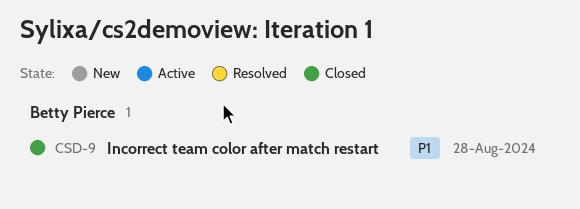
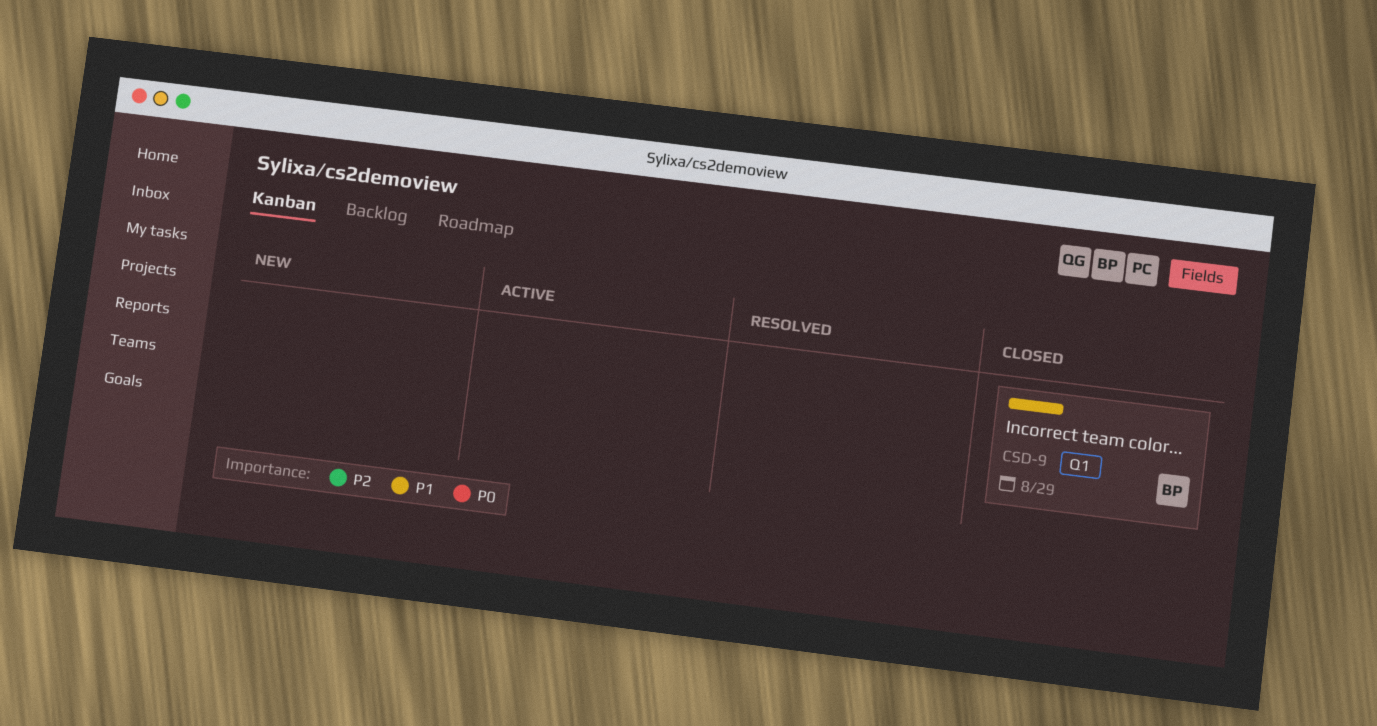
CSD-9, due: Aug 28 -> Aug 29

